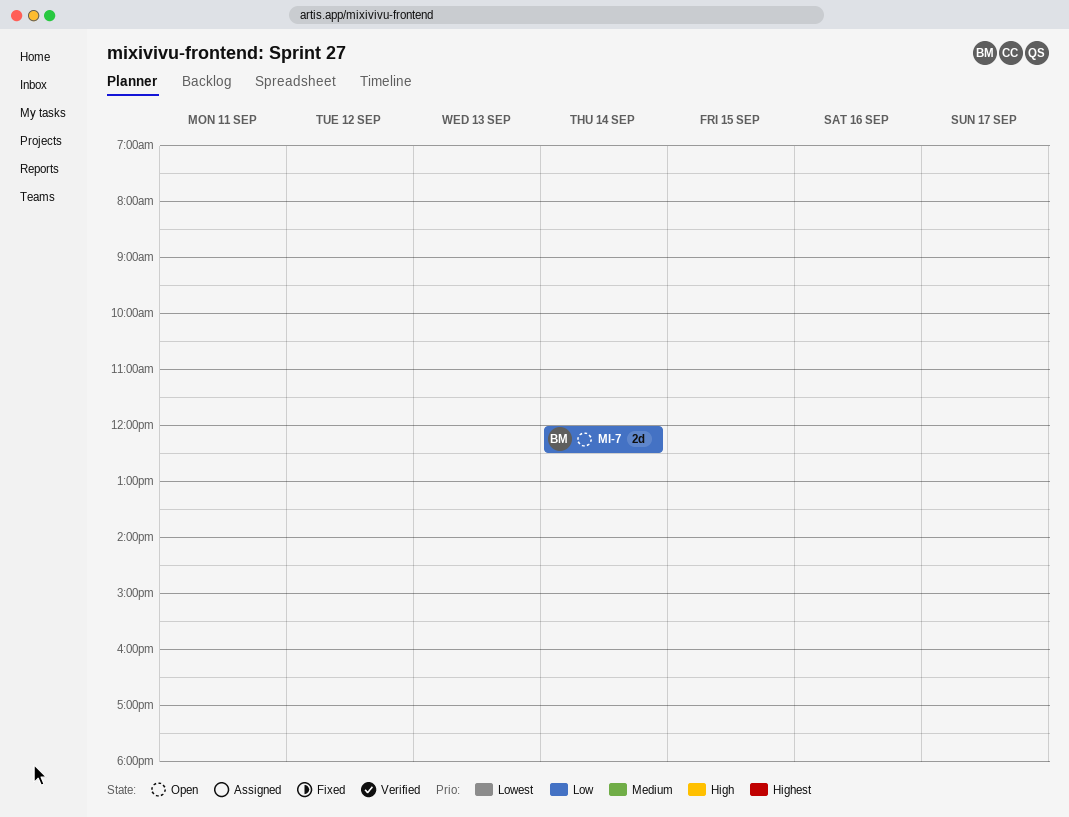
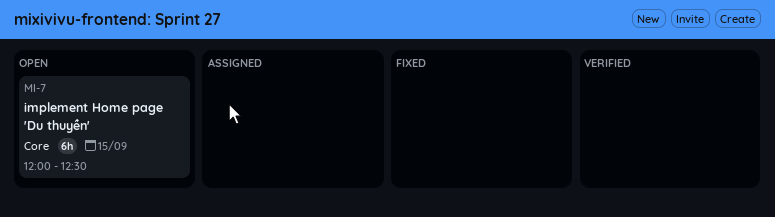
MI-7, estimate: 2d -> 6h
MI-7, day: Sep 14 -> Sep 15

